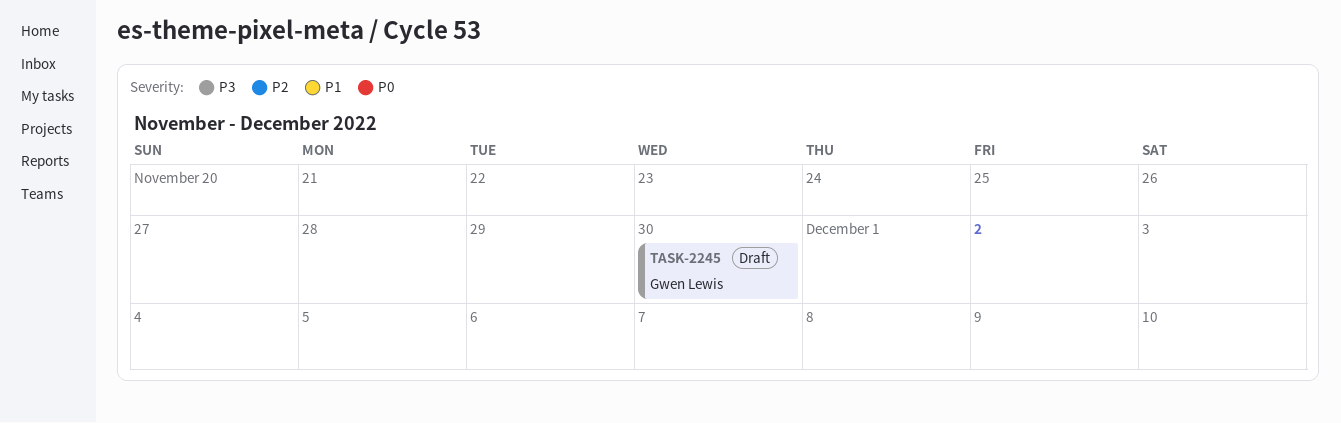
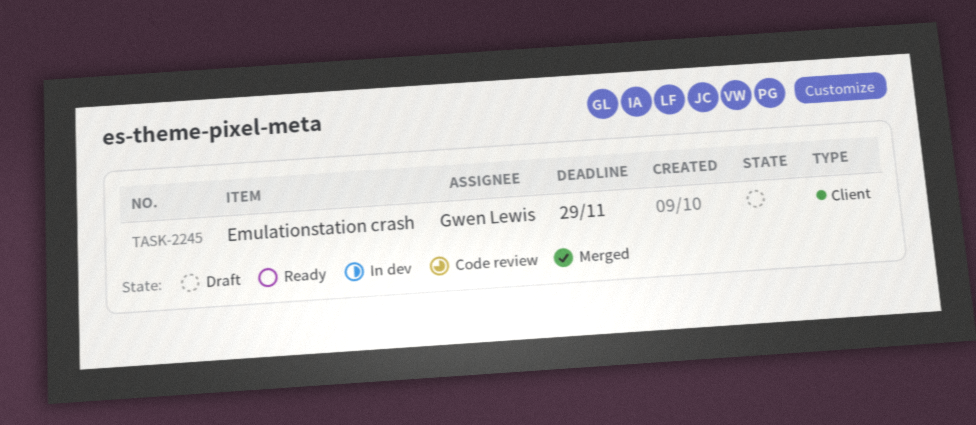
TASK-2245, due: Nov 30 -> Nov 29

